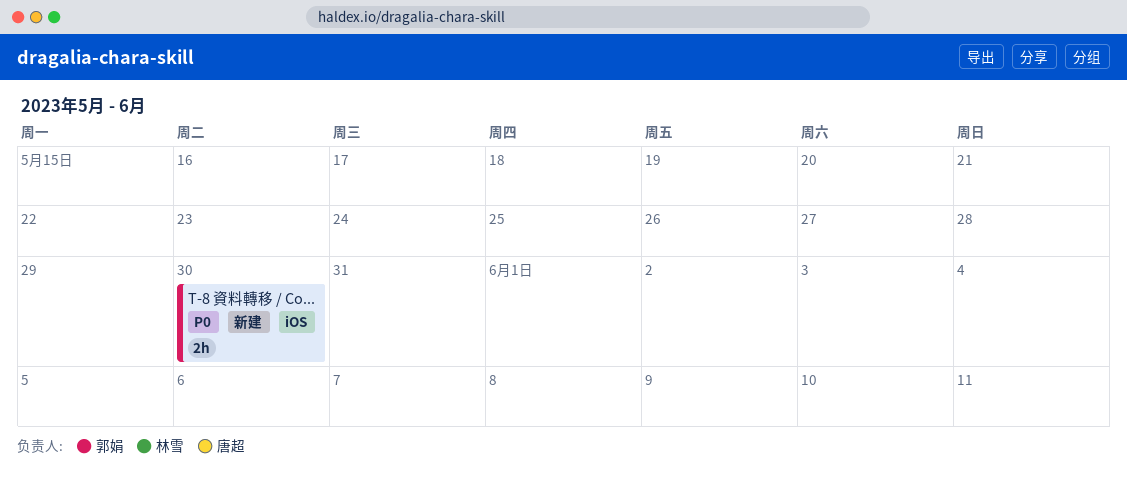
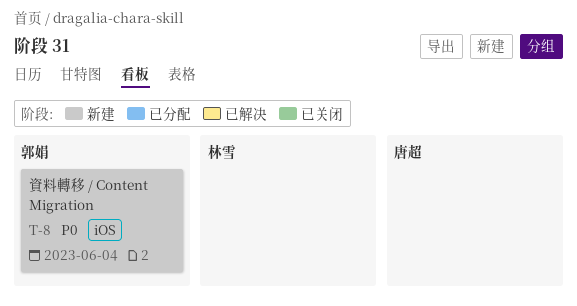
T-8, due: May 30 -> Jun 4

